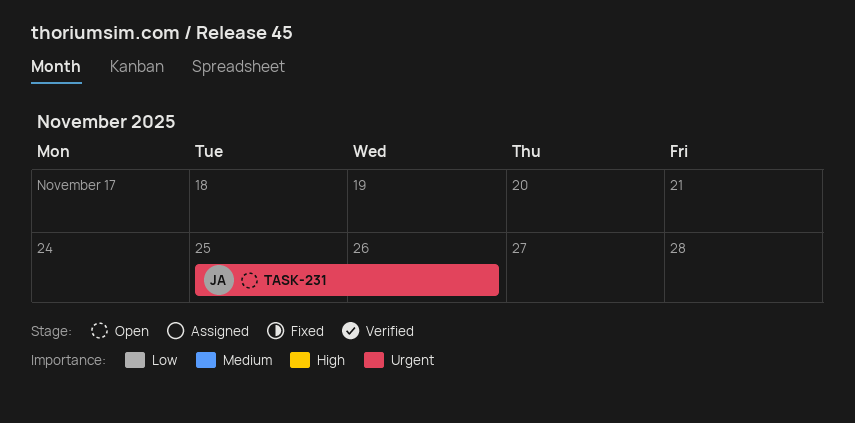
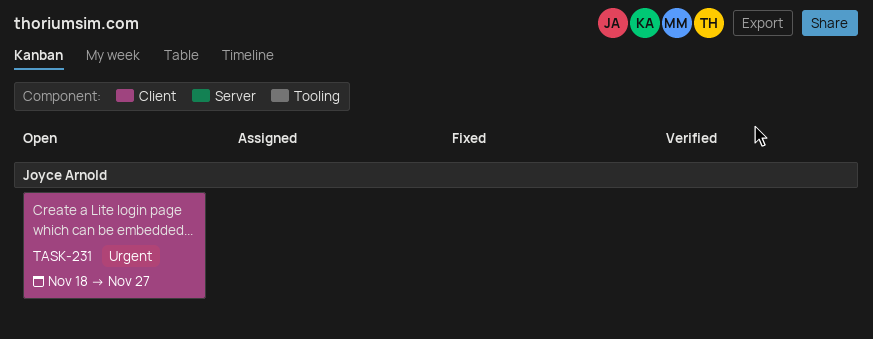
TASK-231, start: Nov 25 -> Nov 18
TASK-231, due: Nov 26 -> Nov 27

